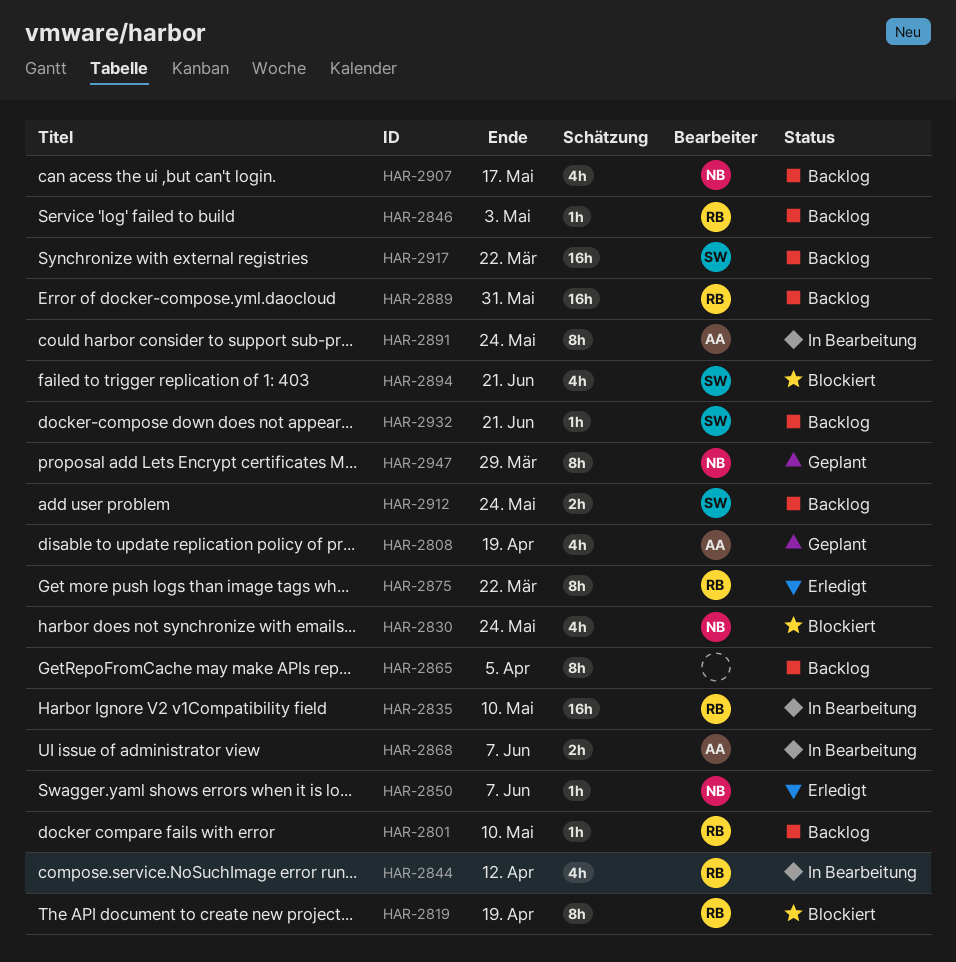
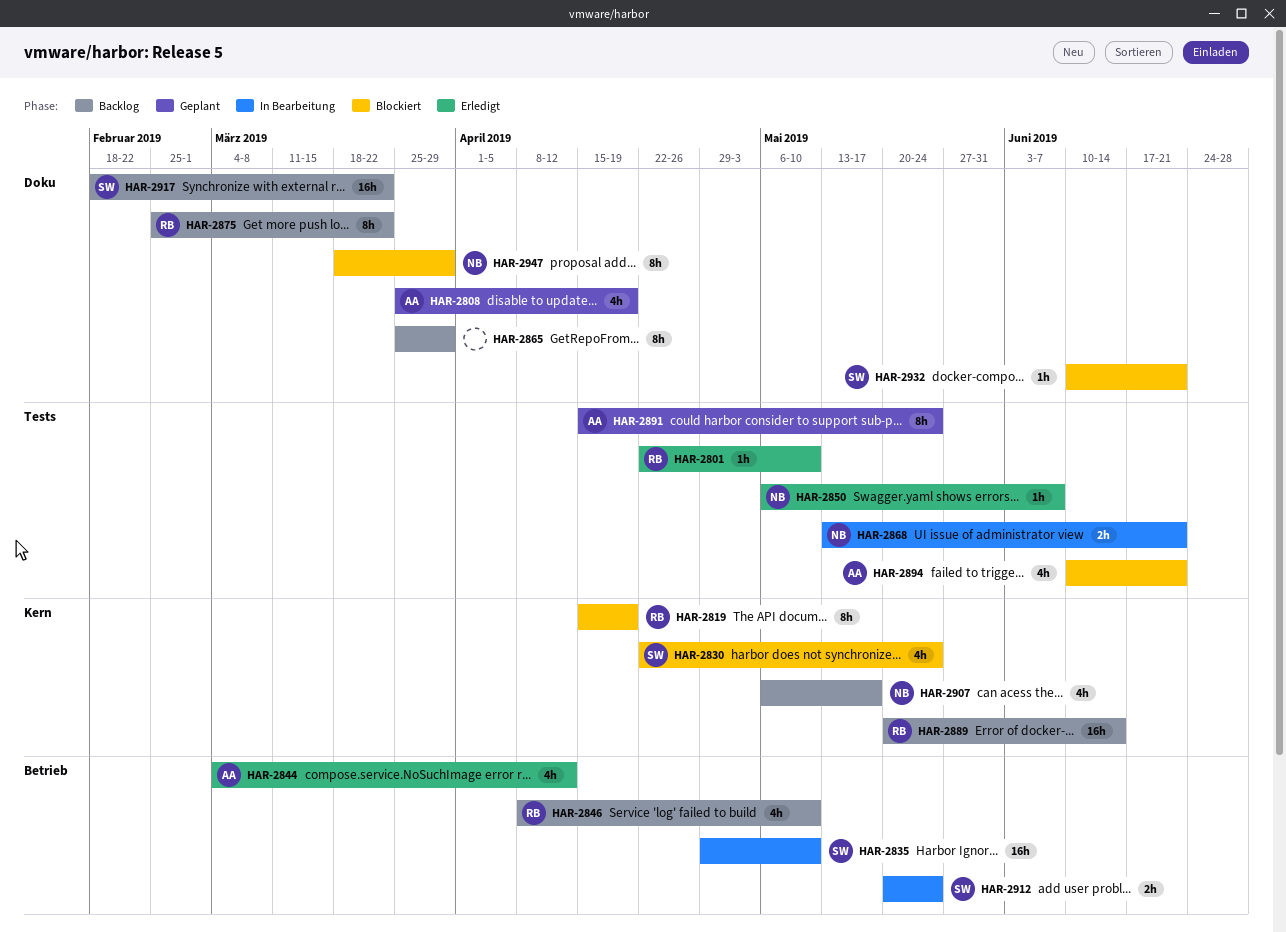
HAR-2801, status: Backlog -> Erledigt
HAR-2830, owner: NB -> SW
HAR-2835, owner: RB -> SW
HAR-2844, status: In Bearbeitung -> Erledigt
HAR-2844, owner: RB -> AA
HAR-2846, estimate: 1h -> 4h
HAR-2846, due: May 3 -> May 10
HAR-2865, due: Apr 5 -> Mar 29
HAR-2868, owner: AA -> NB
HAR-2868, due: Jun 7 -> Jun 21
HAR-2875, status: Erledigt -> Backlog
HAR-2889, due: May 31 -> Jun 14
HAR-2891, status: In Bearbeitung -> Geplant
HAR-2894, owner: SW -> AA
HAR-2912, status: Backlog -> In Bearbeitung
HAR-2932, status: Backlog -> Blockiert
HAR-2947, status: Geplant -> Blockiert

